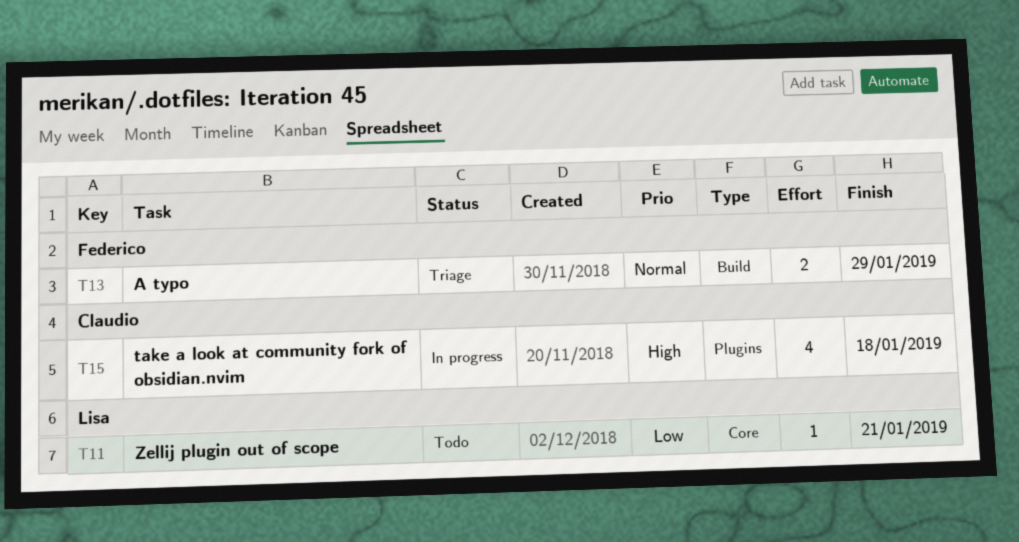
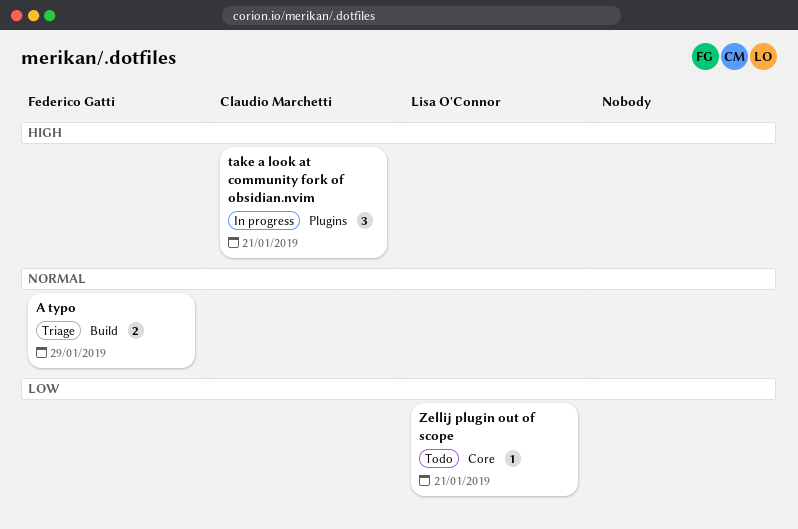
take a look at community fork of obsidian.nvim, estimate: 4 -> 3
take a look at community fork of obsidian.nvim, due: Jan 18 -> Jan 21

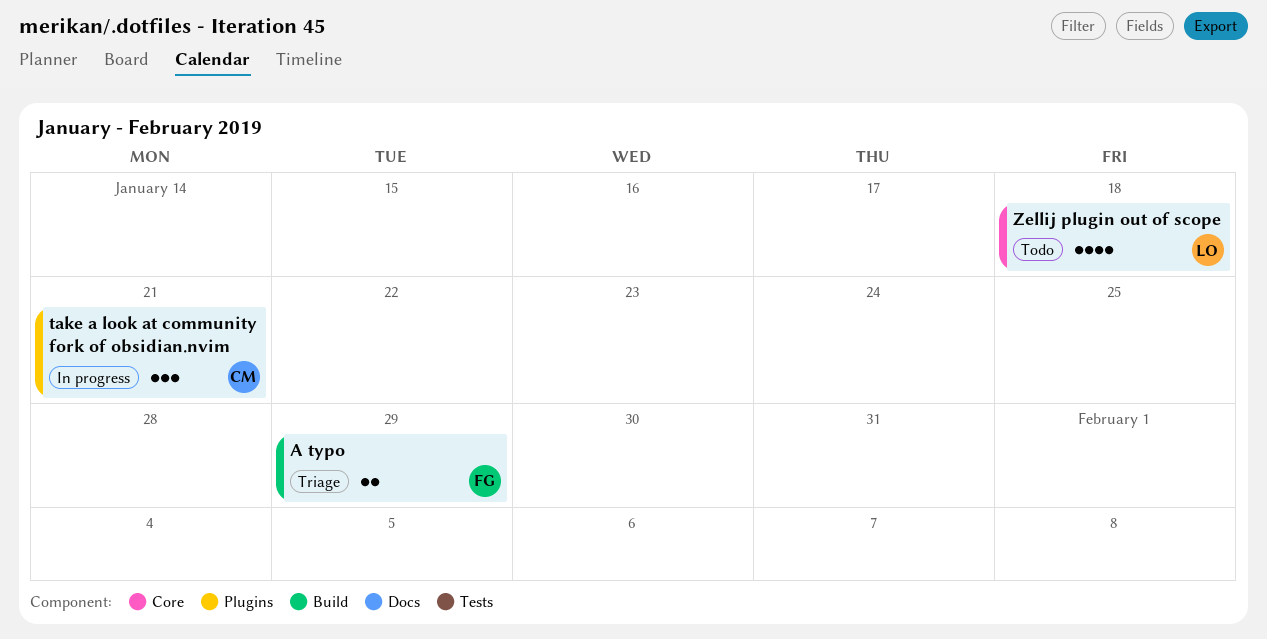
Zellij plugin out of scope, estimate: 1 -> 4
Zellij plugin out of scope, due: Jan 21 -> Jan 18

